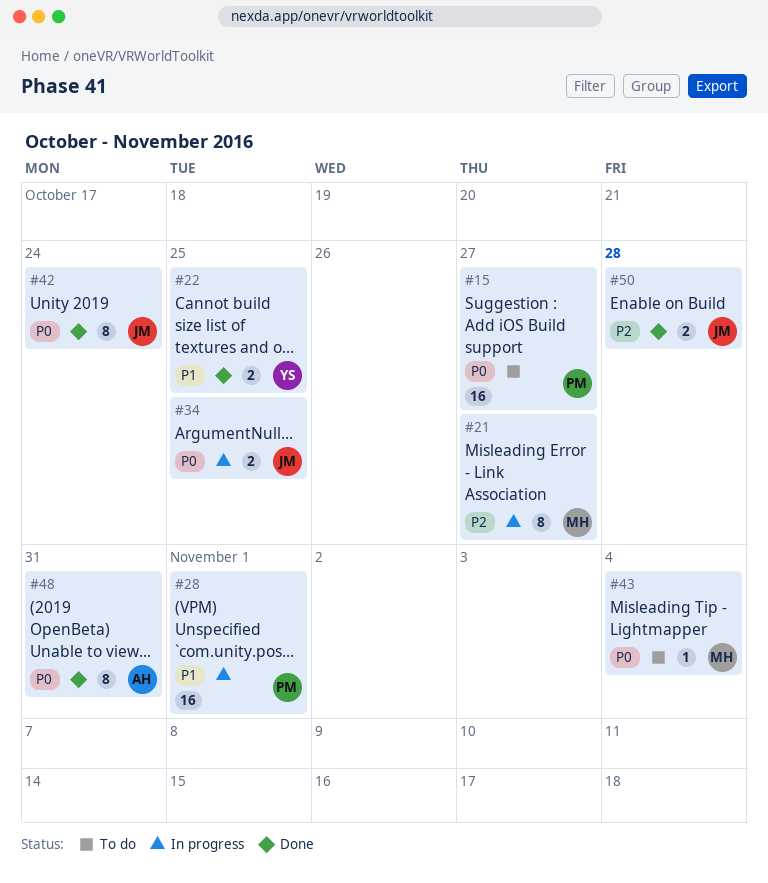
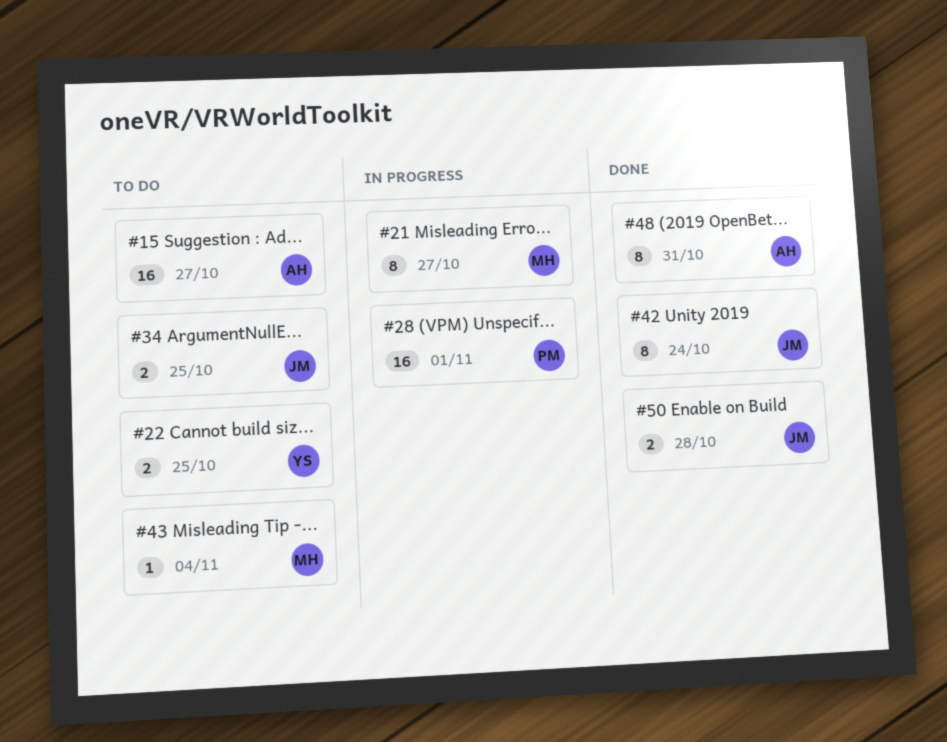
#15, owner: PM -> AH
#22, status: Done -> To do
#34, status: In progress -> To do

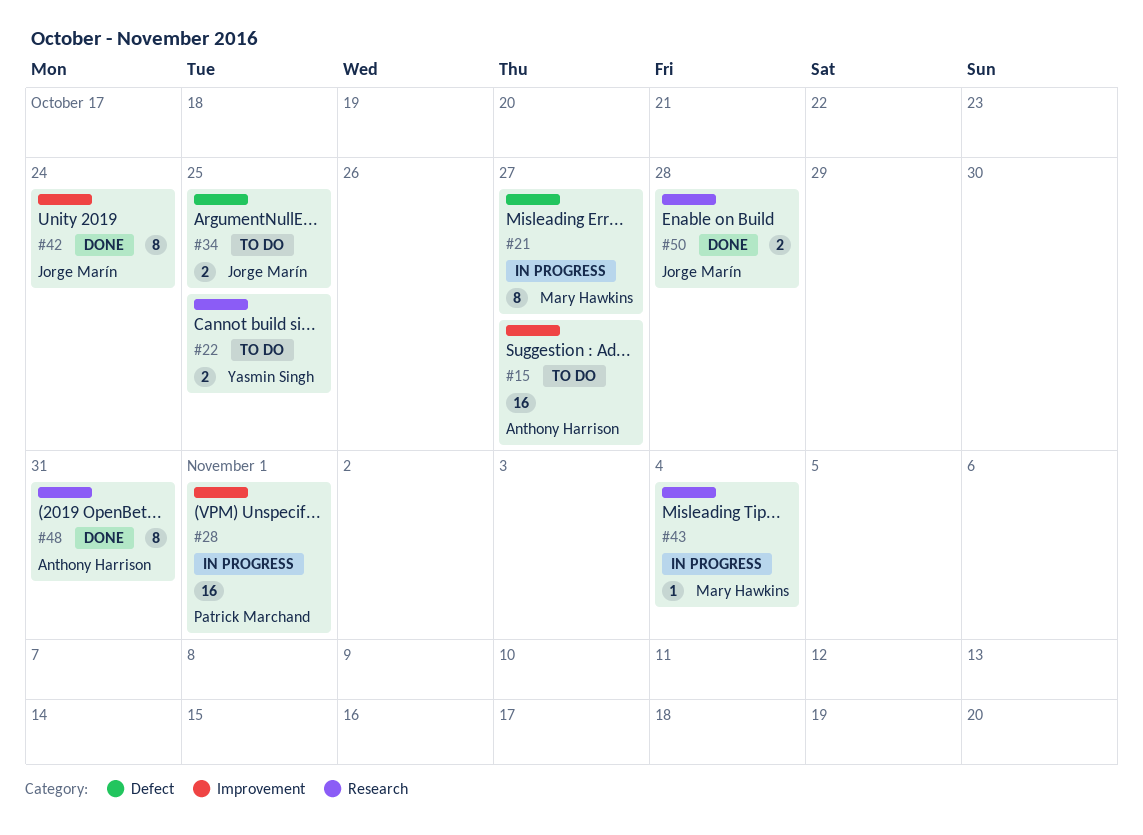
#43, status: To do -> In progress

